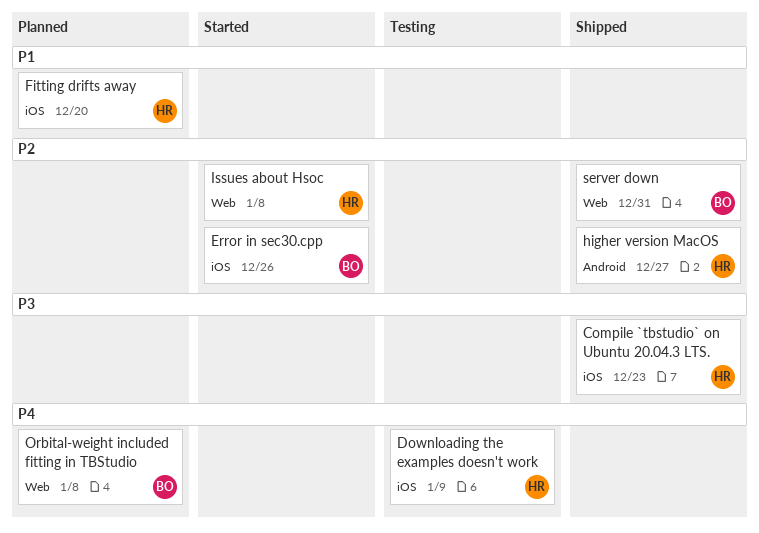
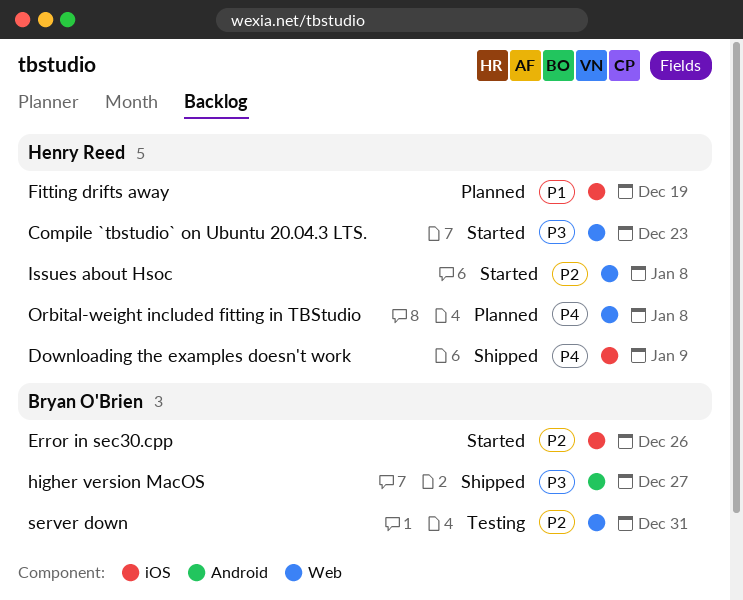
Compile `tbstudio` on Ubuntu 20.04.3 LTS., status: Shipped -> Started
Compile `tbstudio` on Ubuntu 20.04.3 LTS., label: iOS -> Web
Downloading the examples doesn't work, status: Testing -> Shipped
Fitting drifts away, due: Dec 20 -> Dec 19
higher version MacOS, owner: Henry Reed -> Bryan O'Brien
higher version MacOS, priority: P2 -> P3
Orbital-weight included fitting in TBStudio, owner: Bryan O'Brien -> Henry Reed
server down, status: Shipped -> Testing

